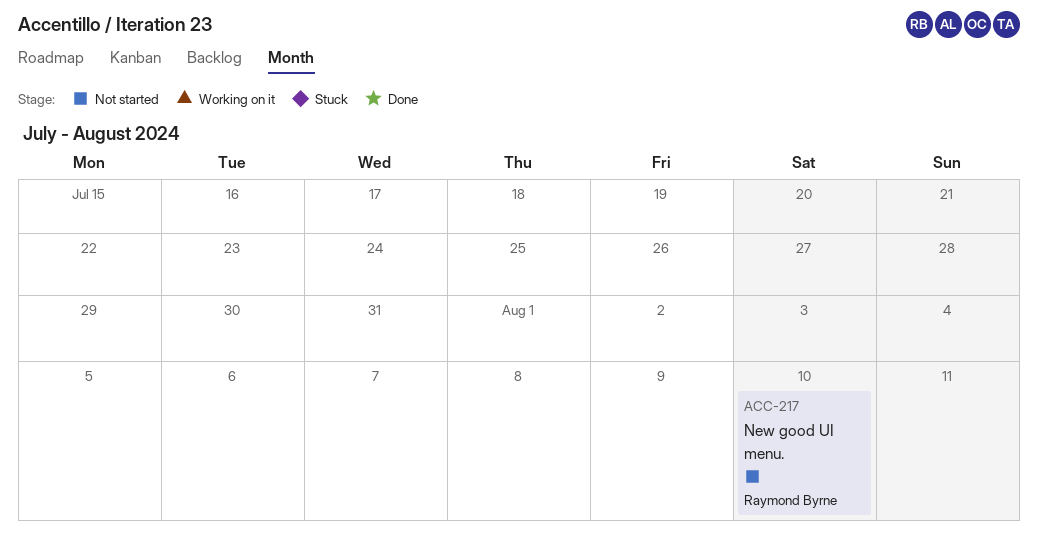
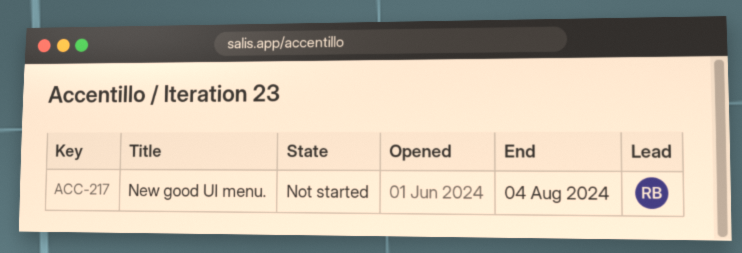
ACC-217, due: Aug 10 -> Aug 4

